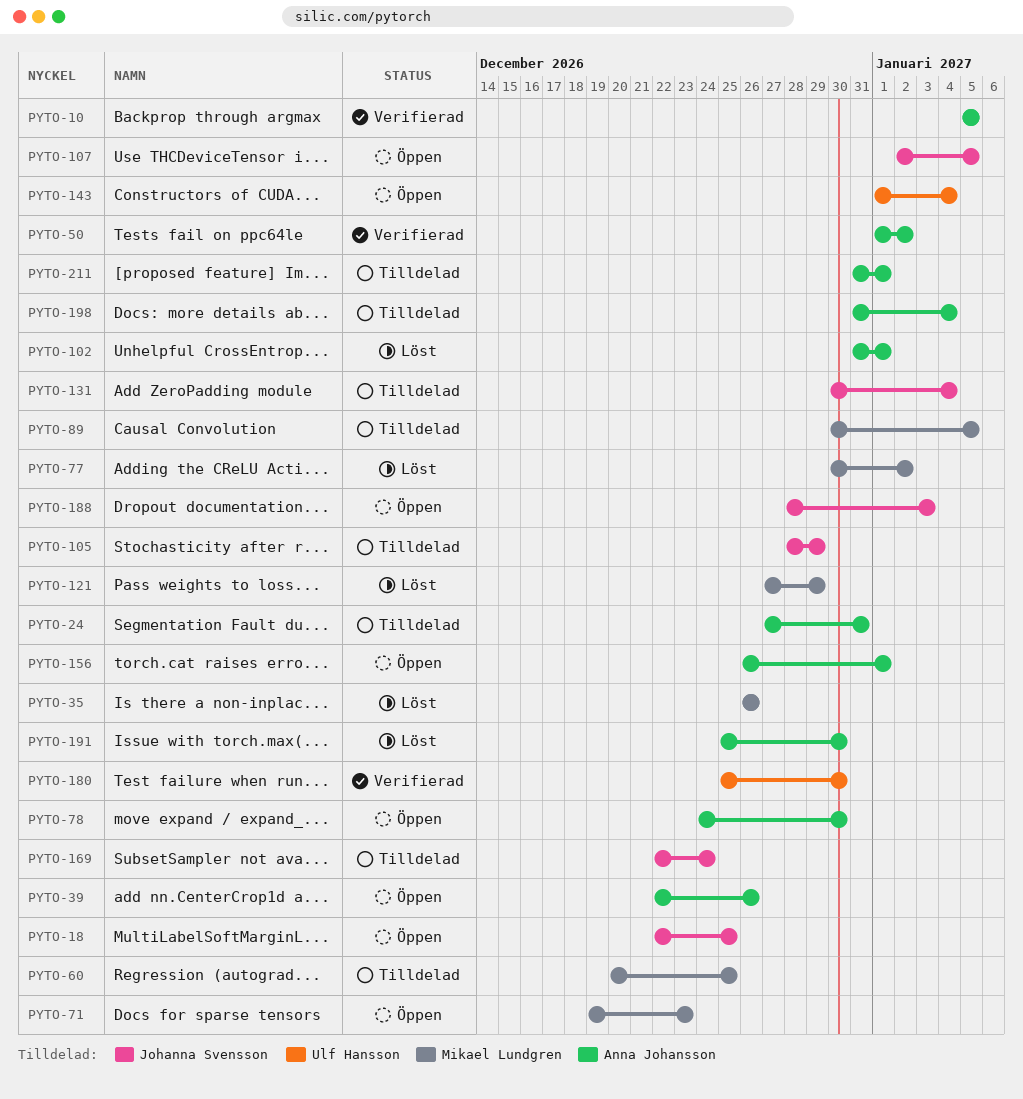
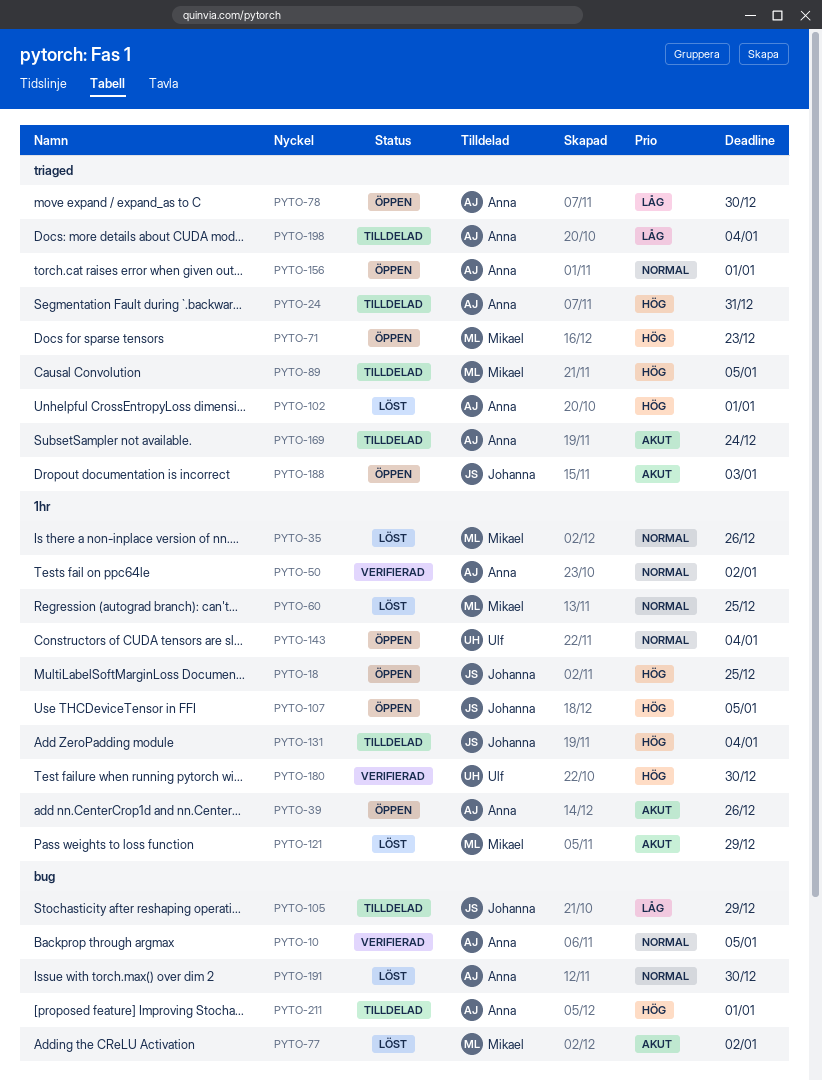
PYTO-60, status: Tilldelad -> Löst
PYTO-169, owner: Johanna Svensson -> Anna Johansson

